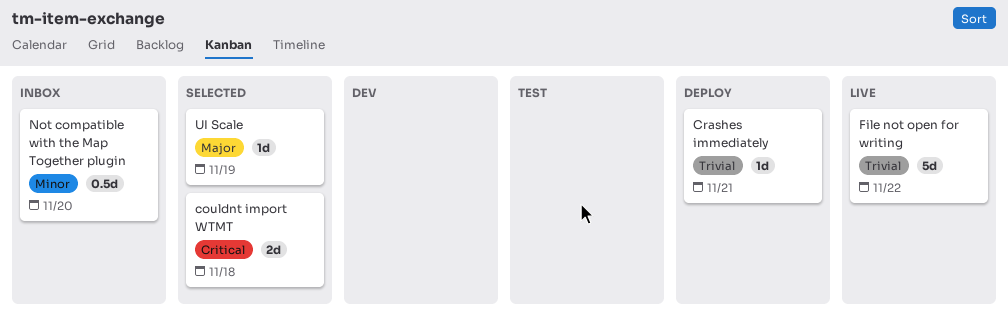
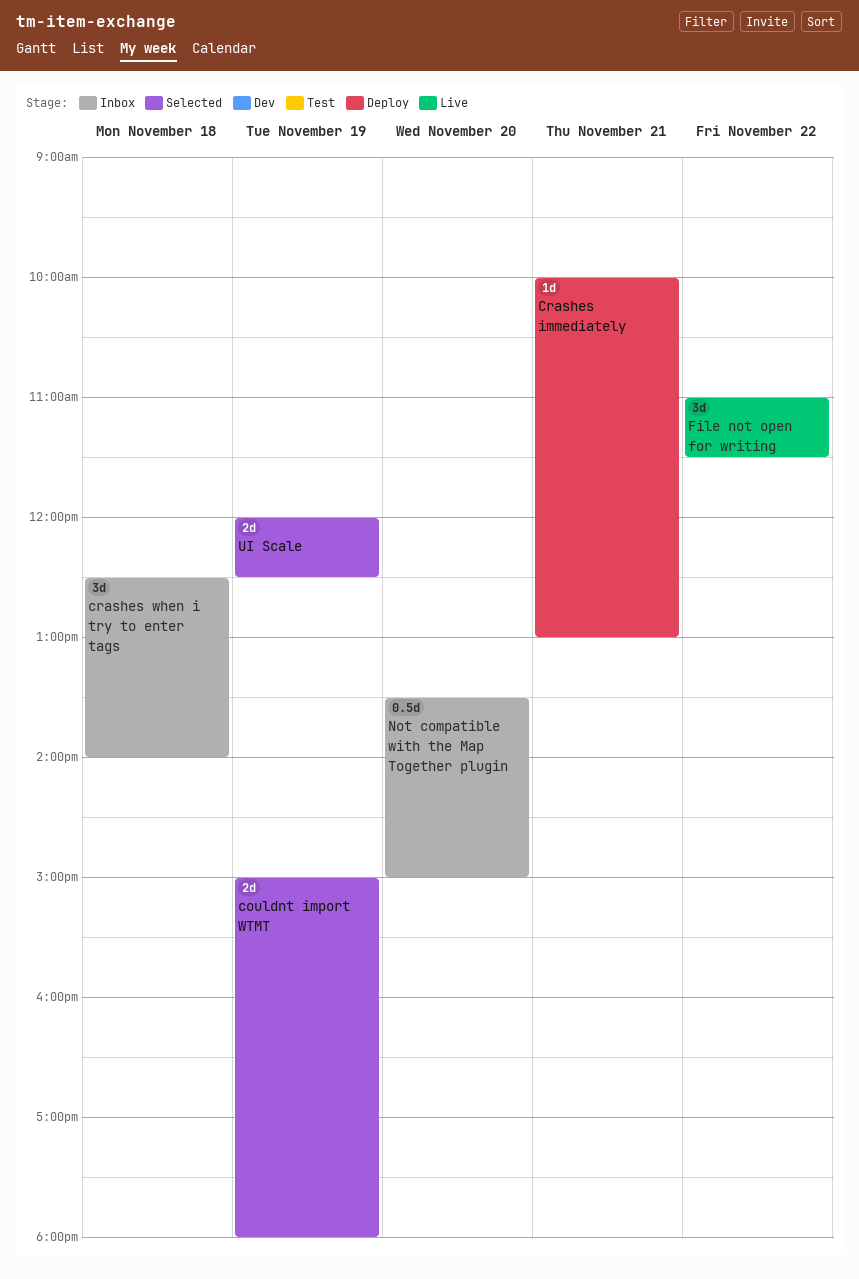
couldnt import WTMT, day: Nov 18 -> Nov 19
crashes when i try to enter tags: none -> present
File not open for writing, estimate: 5d -> 3d
UI Scale, estimate: 1d -> 2d

